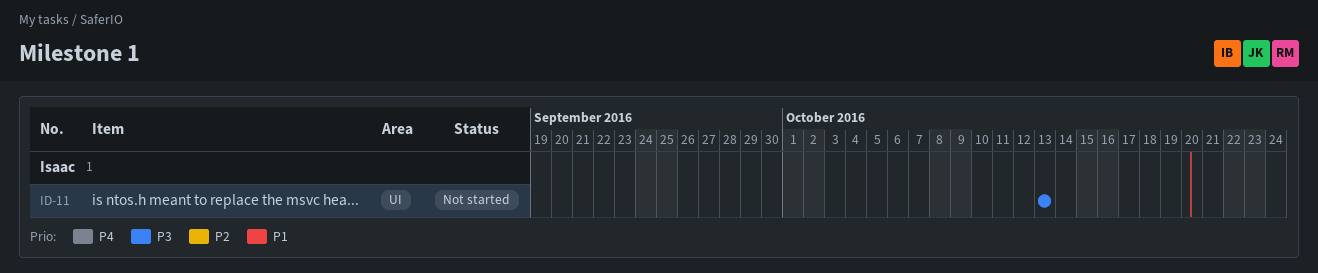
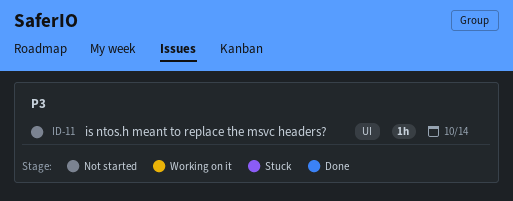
ID-11, due: Oct 13 -> Oct 14

